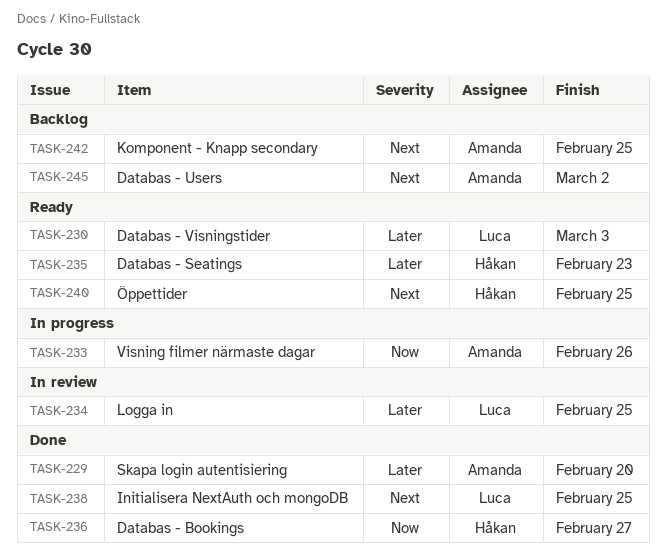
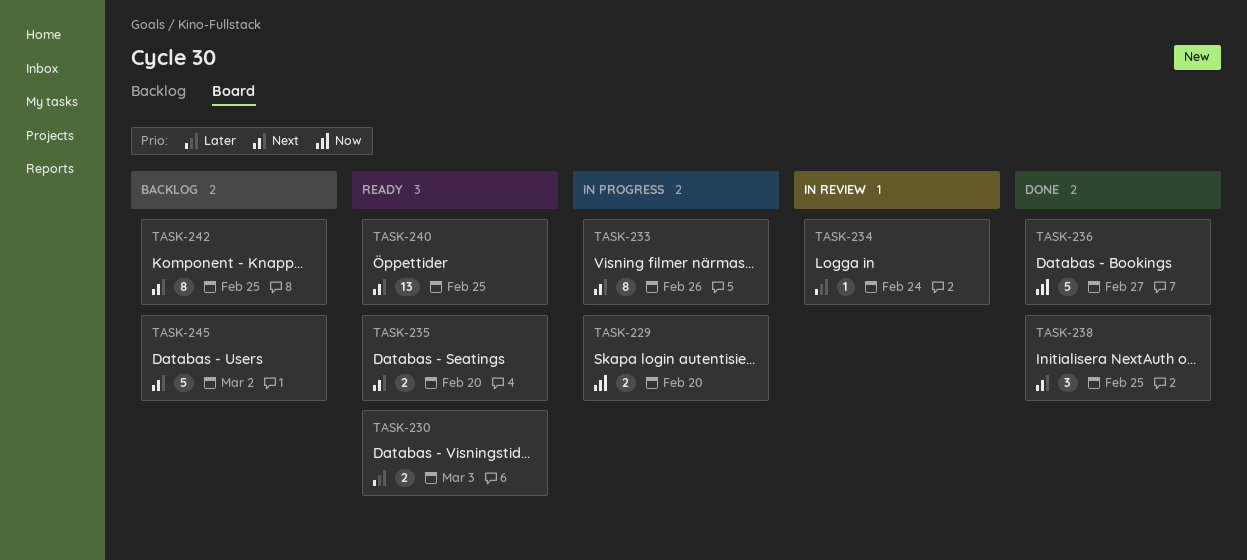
TASK-229, status: Done -> In progress
TASK-229, priority: Later -> Now
TASK-233, priority: Now -> Next
TASK-234, due: Feb 25 -> Feb 24
TASK-235, priority: Later -> Next
TASK-235, due: Feb 23 -> Feb 20

